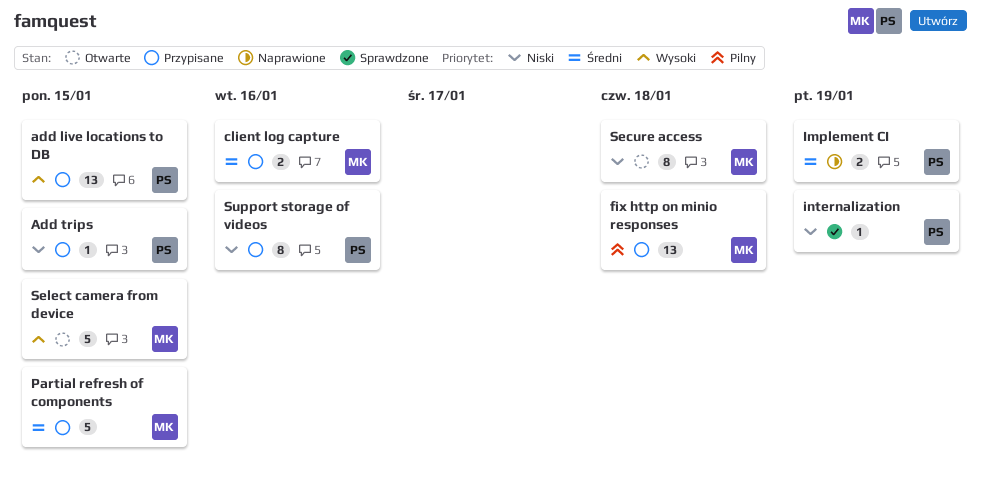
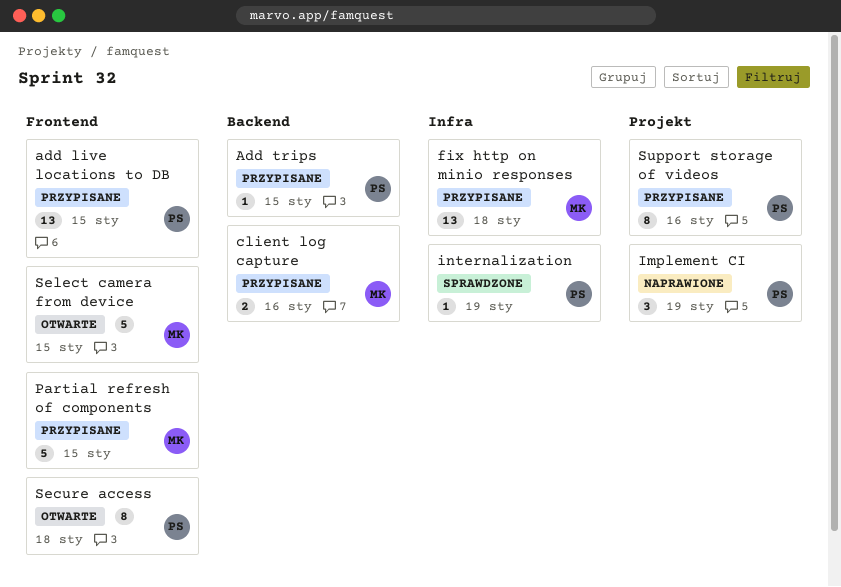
Implement CI, estimate: 2 -> 3
Secure access, owner: MK -> PS

